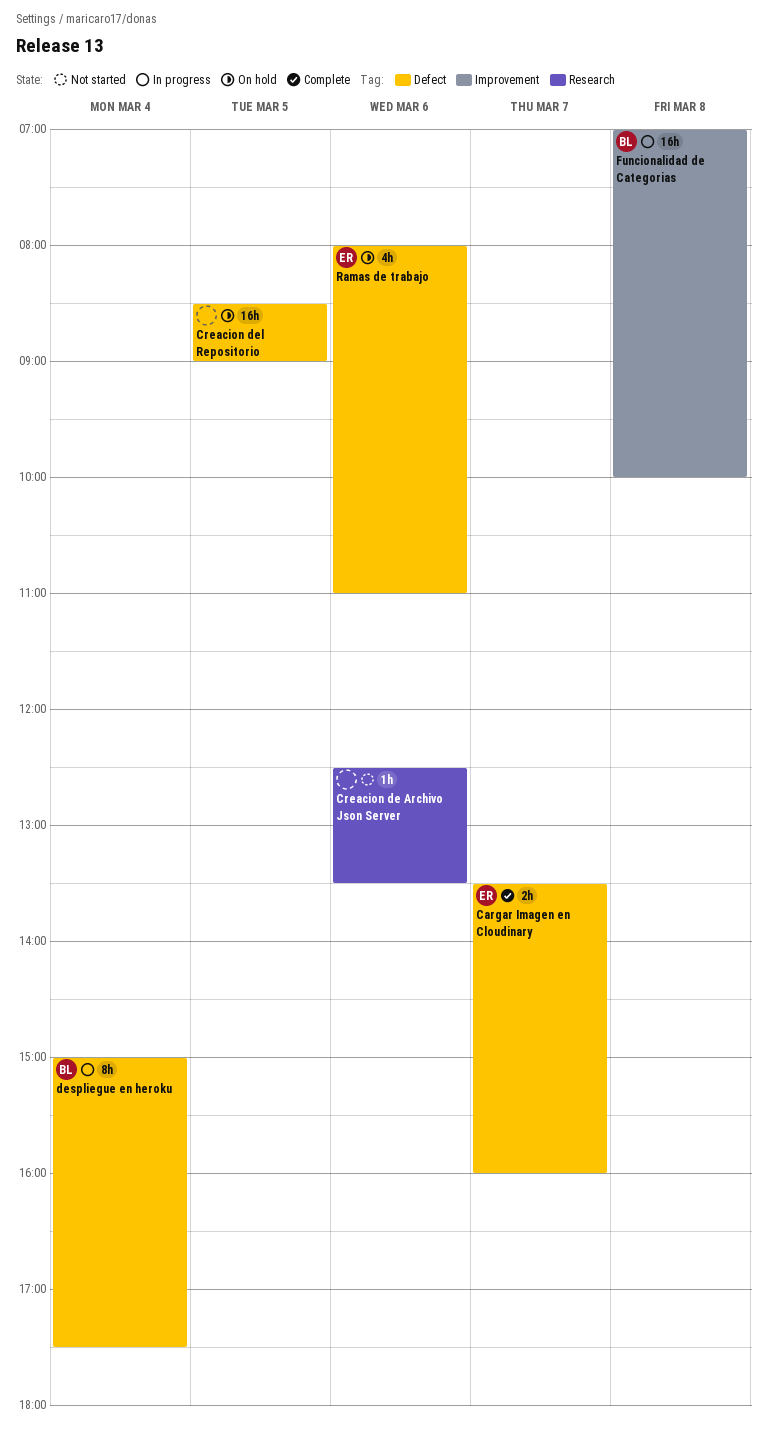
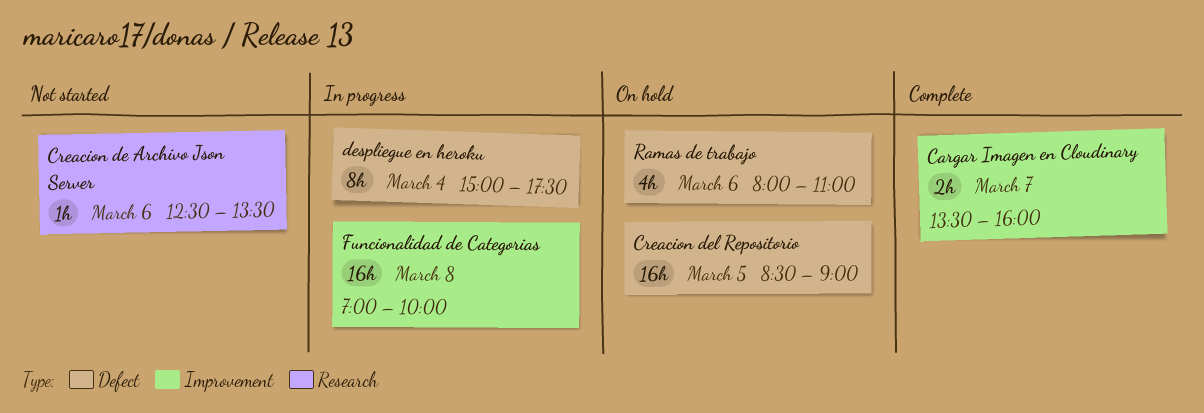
Cargar Imagen en Cloudinary, label: Defect -> Improvement

